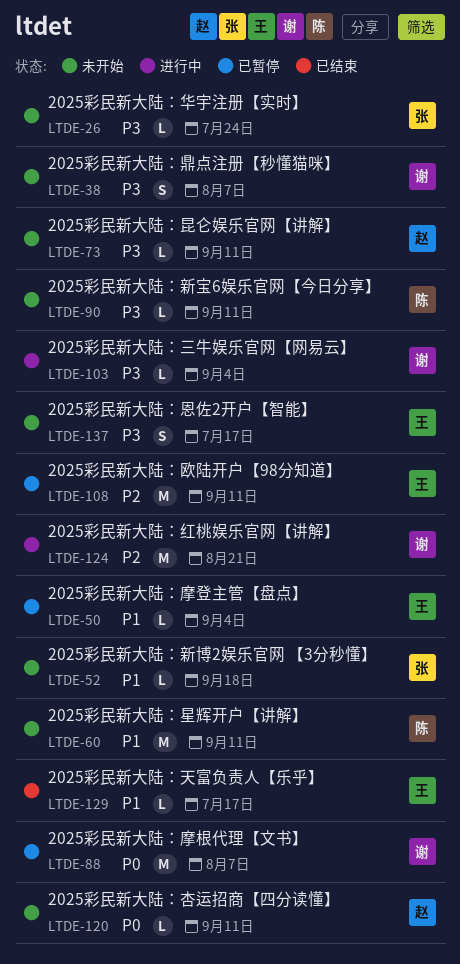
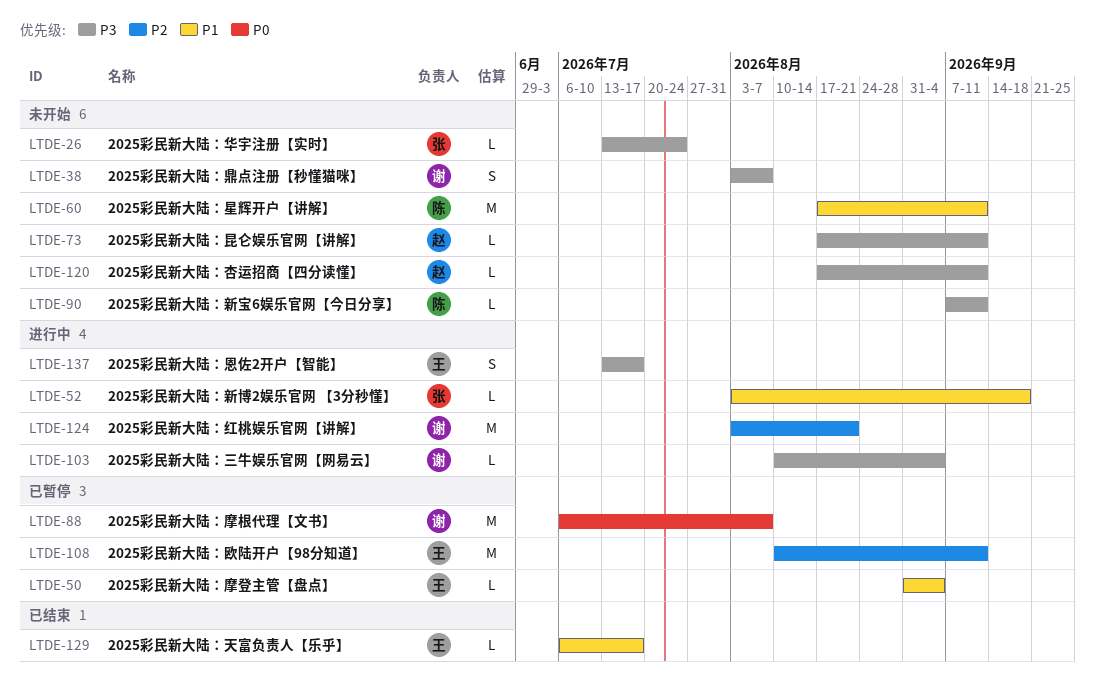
LTDE-52, status: 未开始 -> 进行中
LTDE-120, priority: P0 -> P3
LTDE-137, status: 未开始 -> 进行中

